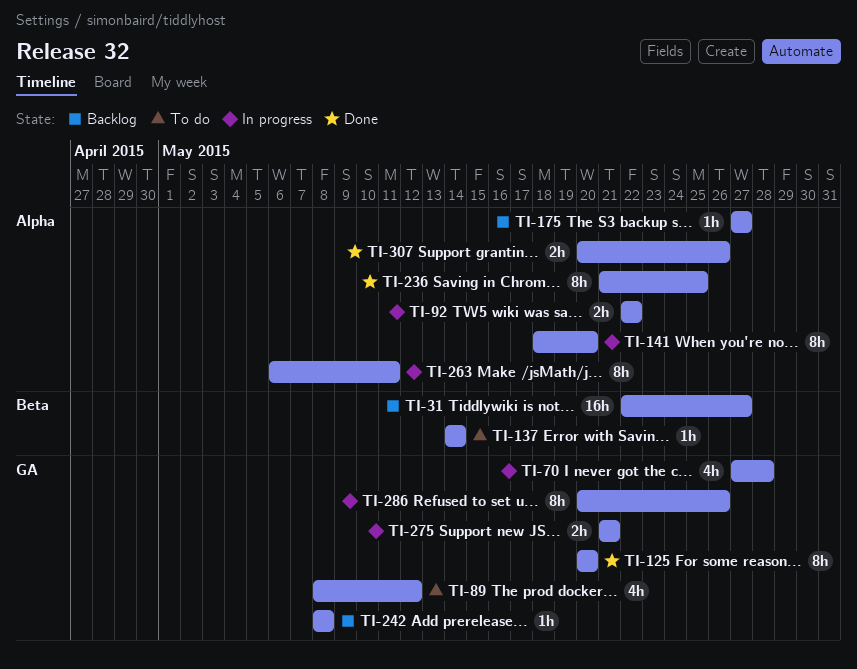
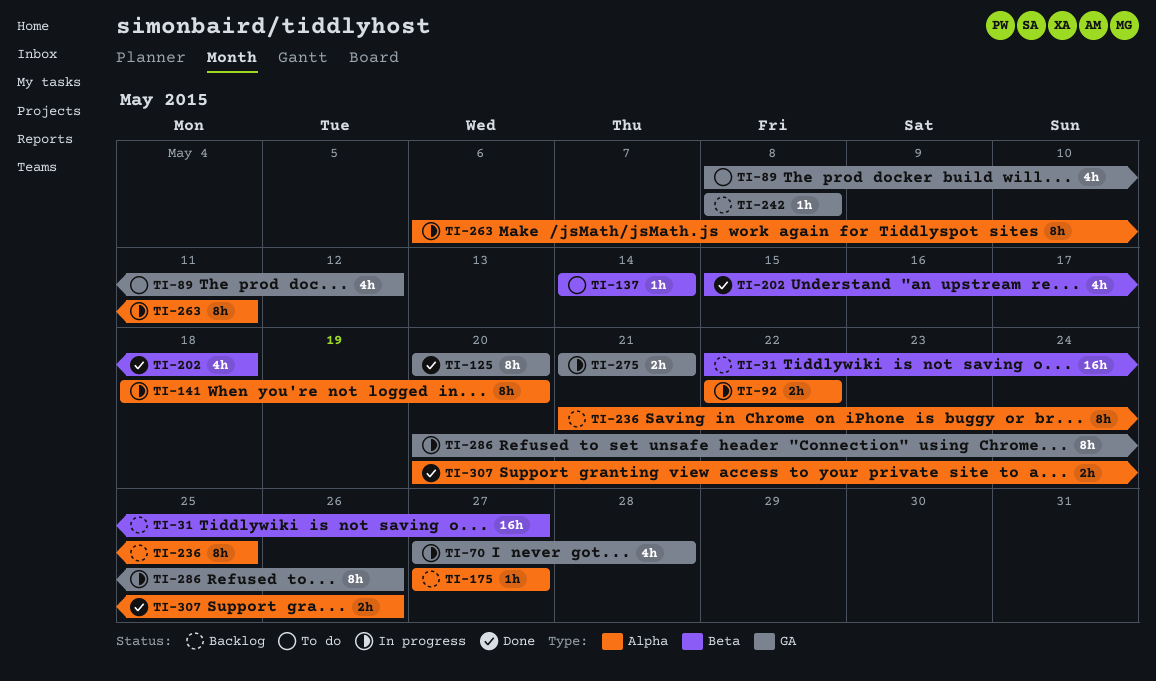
TI-202: none -> present
TI-236, status: Done -> Backlog

